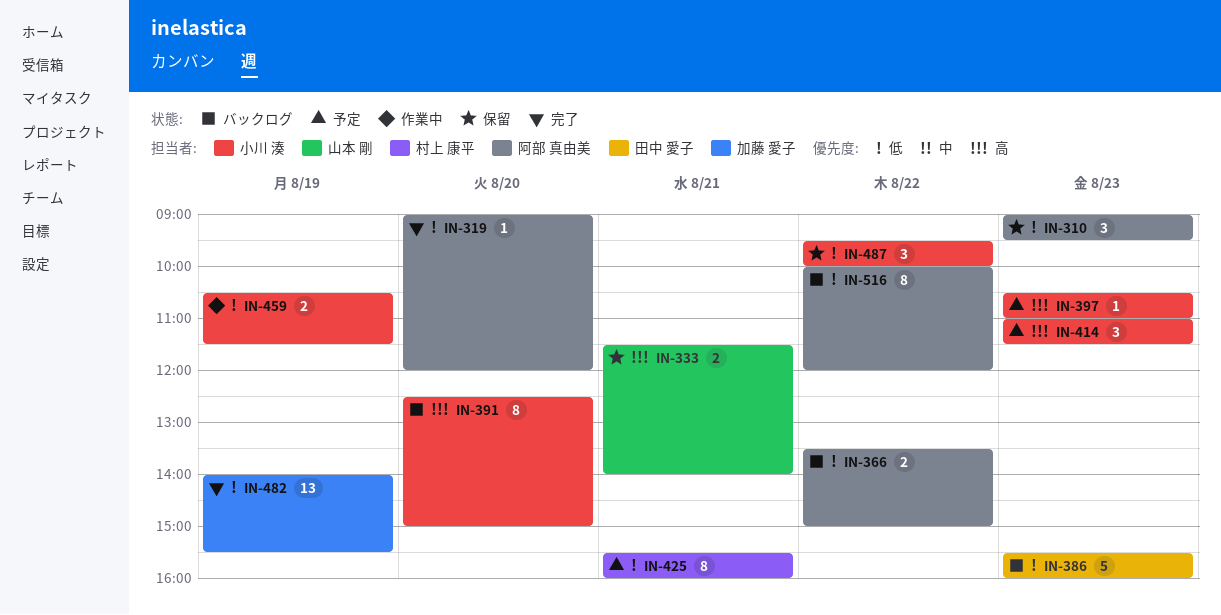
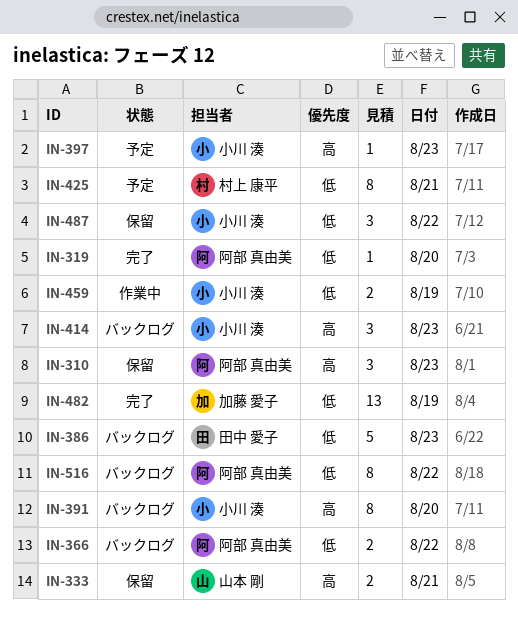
IN-310, priority: 低 -> 高
IN-414, status: 予定 -> バックログ

